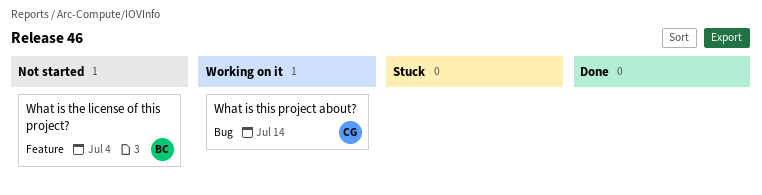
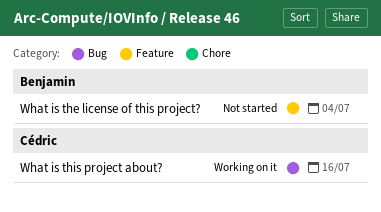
What is this project about?, due: Jul 14 -> Jul 16

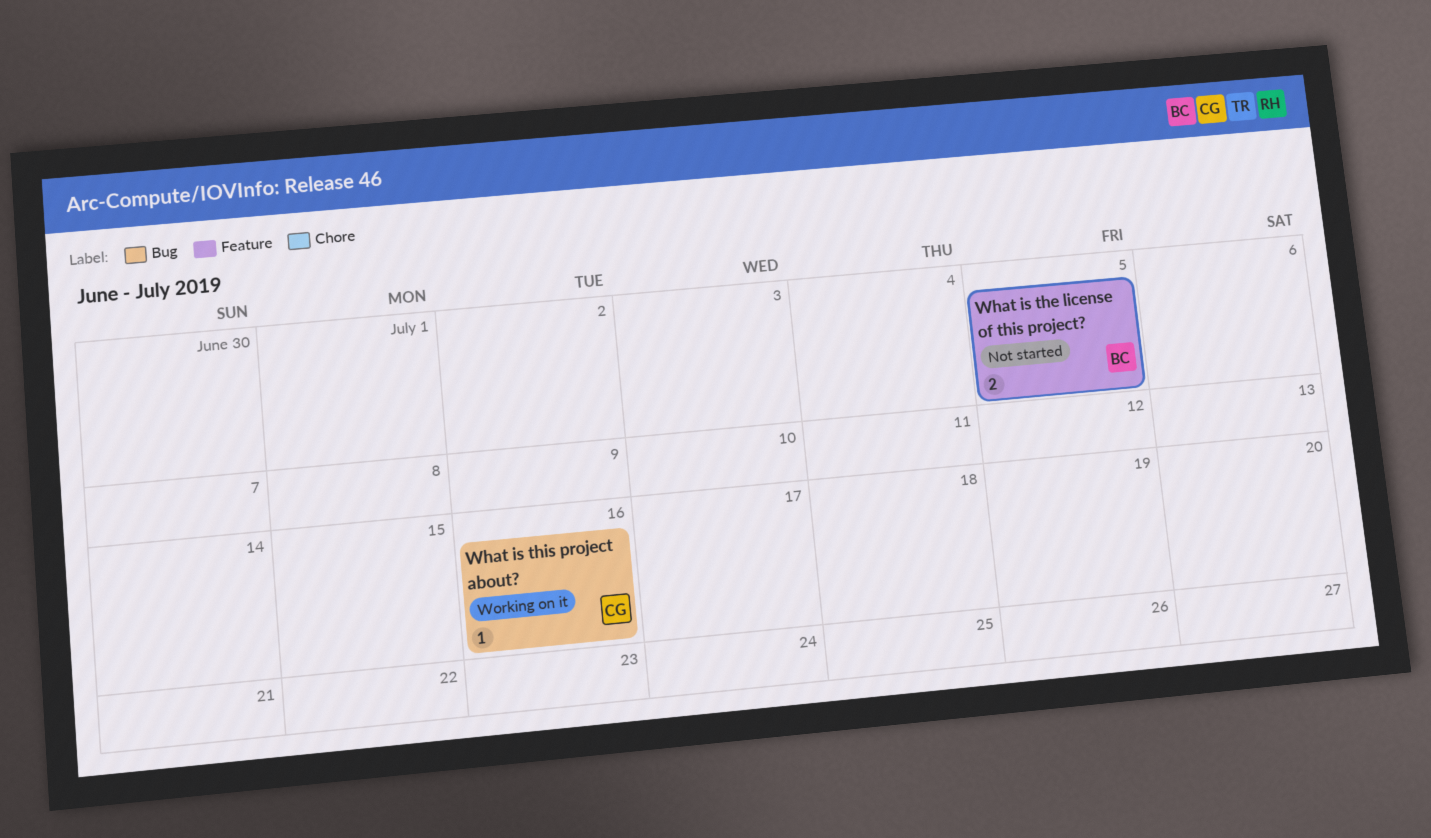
What is the license of this project?, due: Jul 4 -> Jul 5

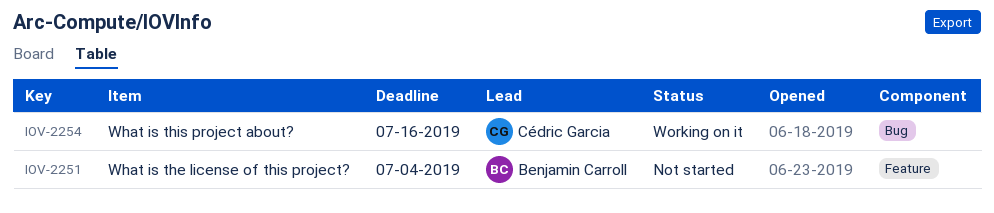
What is the license of this project?, due: Jul 5 -> Jul 4

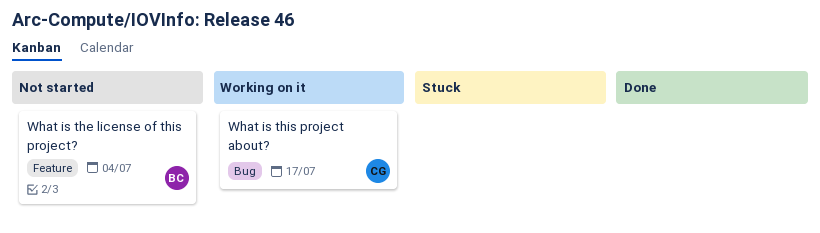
What is this project about?, due: Jul 16 -> Jul 17

